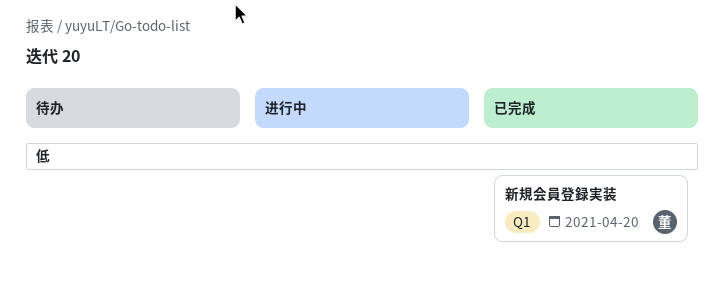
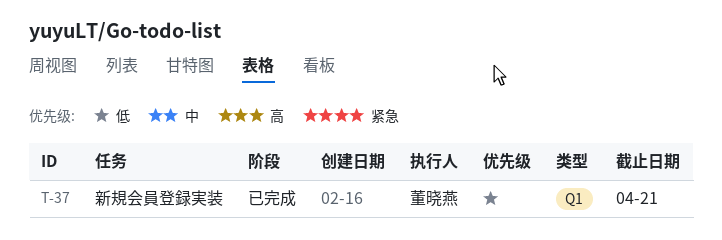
新規会員登録実装, due: Apr 20 -> Apr 21

